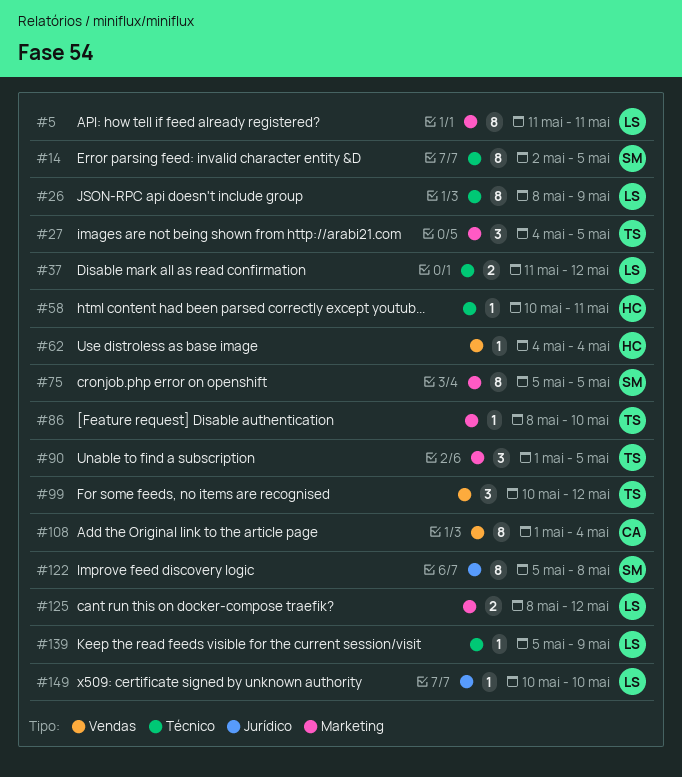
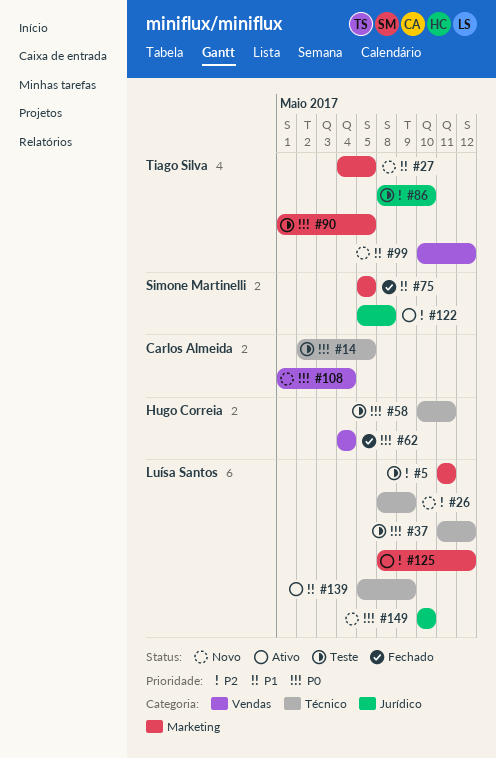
#14, owner: Simone Martinelli -> Carlos Almeida
#86, label: Marketing -> Jurídico

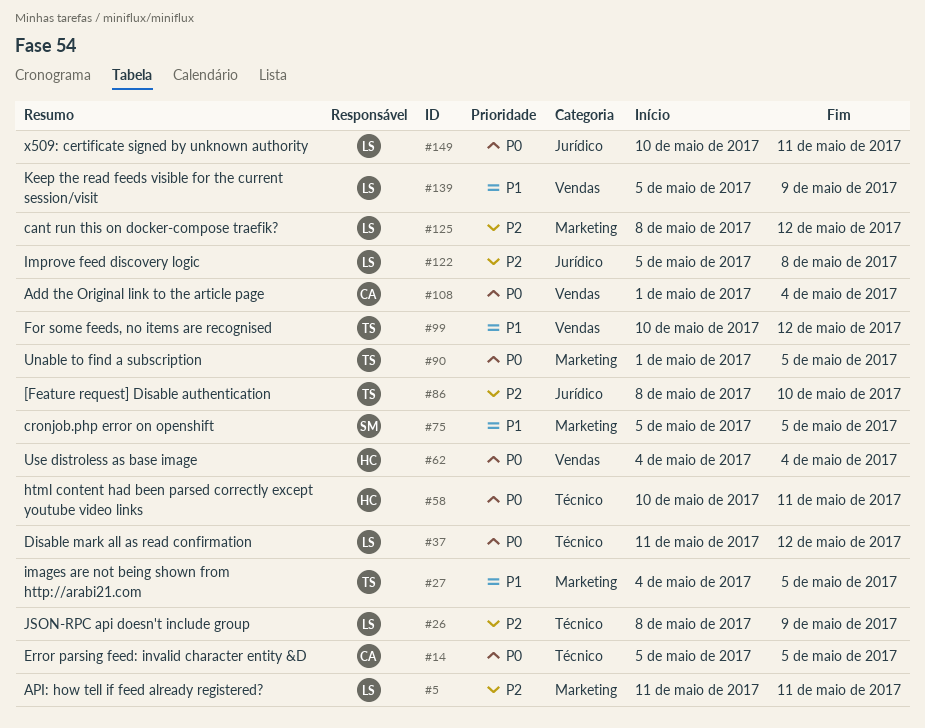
#14, start: May 2 -> May 5
#122, owner: Simone Martinelli -> Luísa Santos
#139, label: Técnico -> Vendas
#149, due: May 10 -> May 11

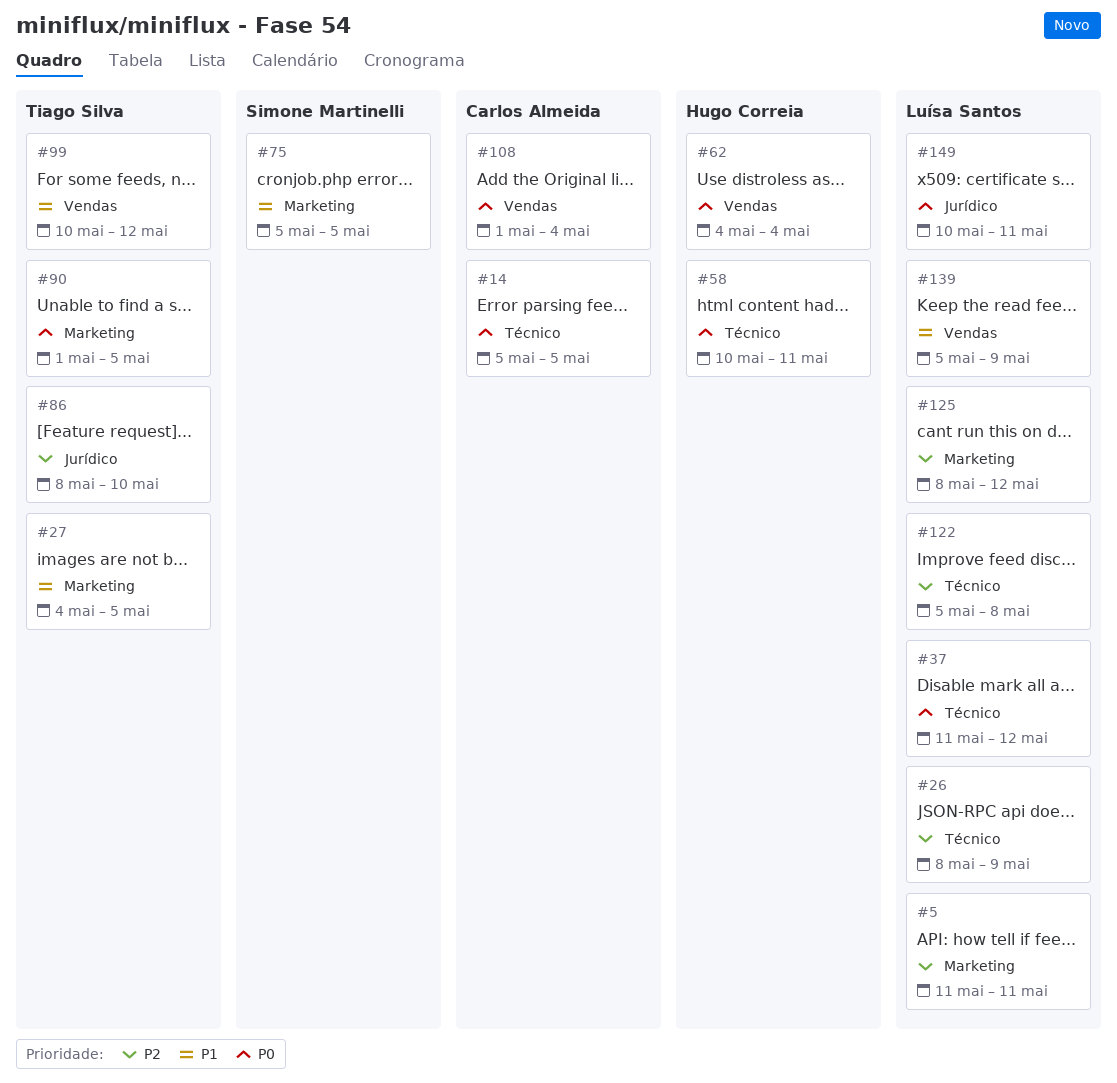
#122, label: Jurídico -> Técnico

